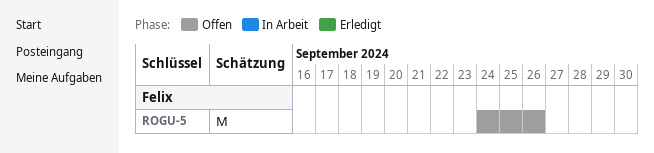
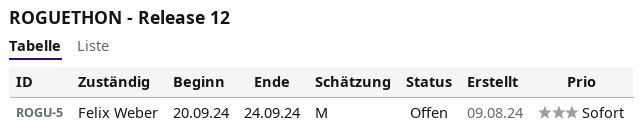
ROGU-5, start: Sep 24 -> Sep 20
ROGU-5, due: Sep 26 -> Sep 24

